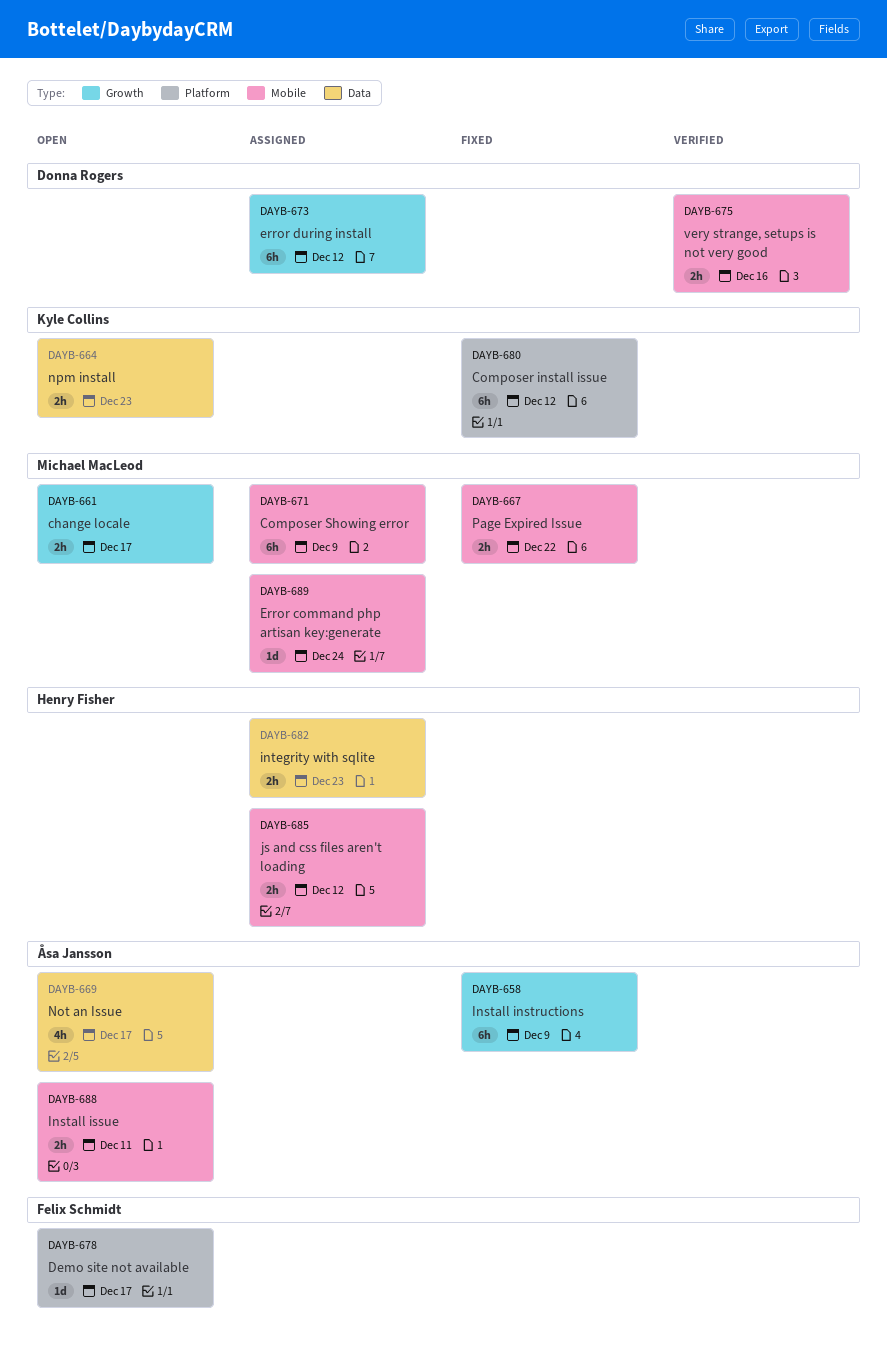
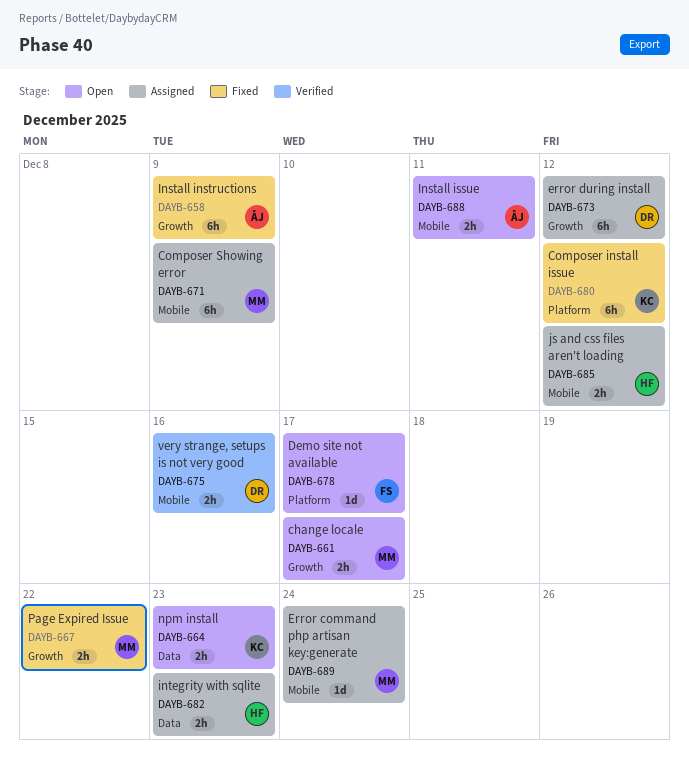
DAYB-667, label: Mobile -> Growth
DAYB-669: present -> none

